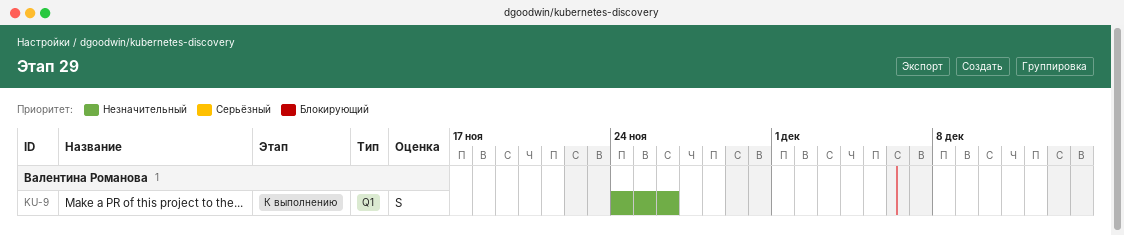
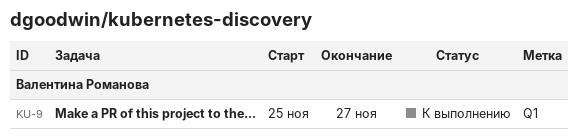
KU-9, start: Nov 24 -> Nov 25
KU-9, due: Nov 26 -> Nov 27

